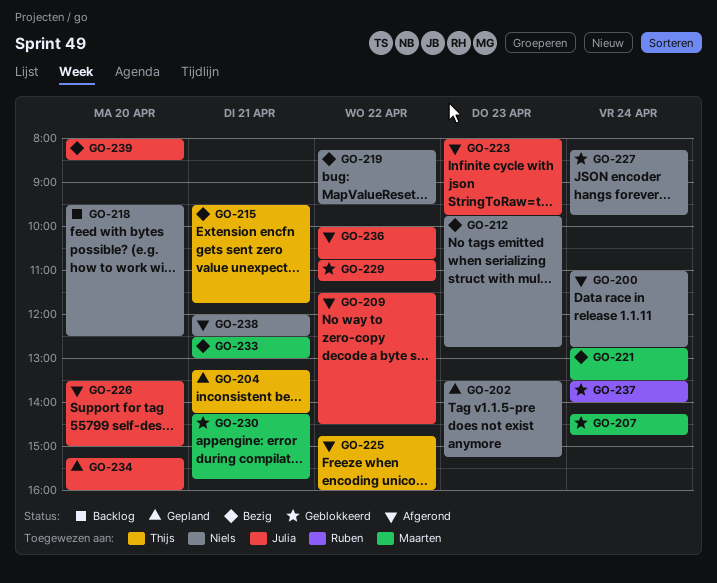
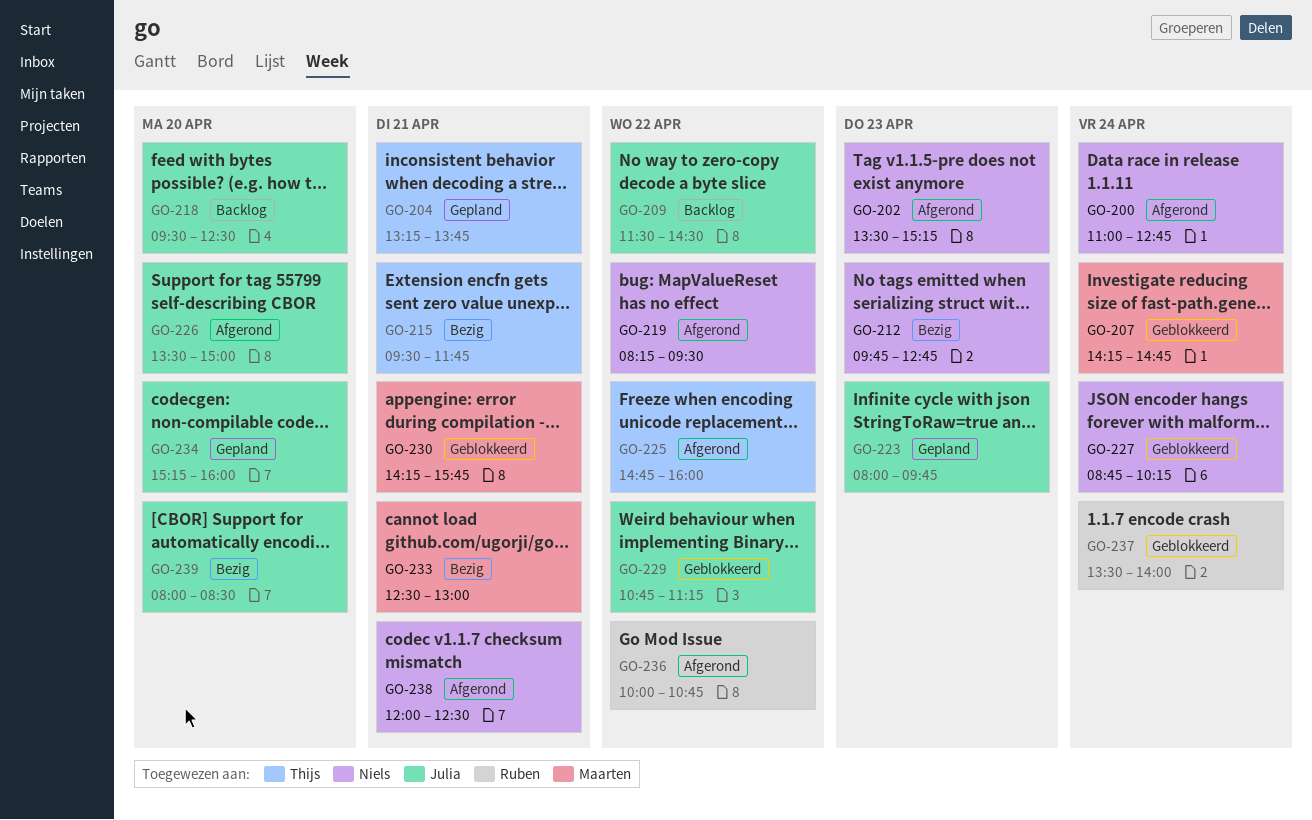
GO-202, status: Gepland -> Afgerond
GO-204, ends: 14:15 -> 13:45
GO-209, status: Afgerond -> Backlog
GO-218, owner: Niels -> Julia
GO-219, status: Bezig -> Afgerond
GO-221: present -> none
GO-223, status: Afgerond -> Gepland
GO-227, begins: 08:15 -> 08:45
GO-227, ends: 09:45 -> 10:15
GO-236, owner: Julia -> Ruben

